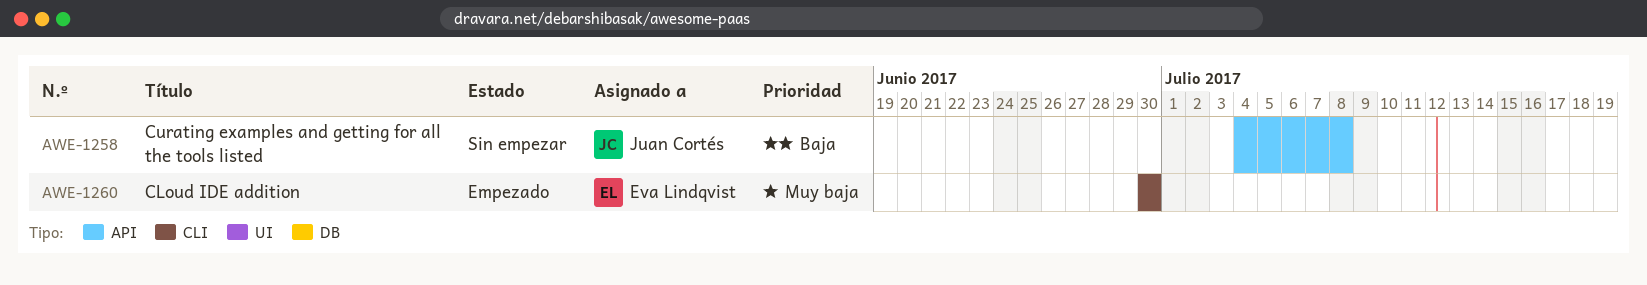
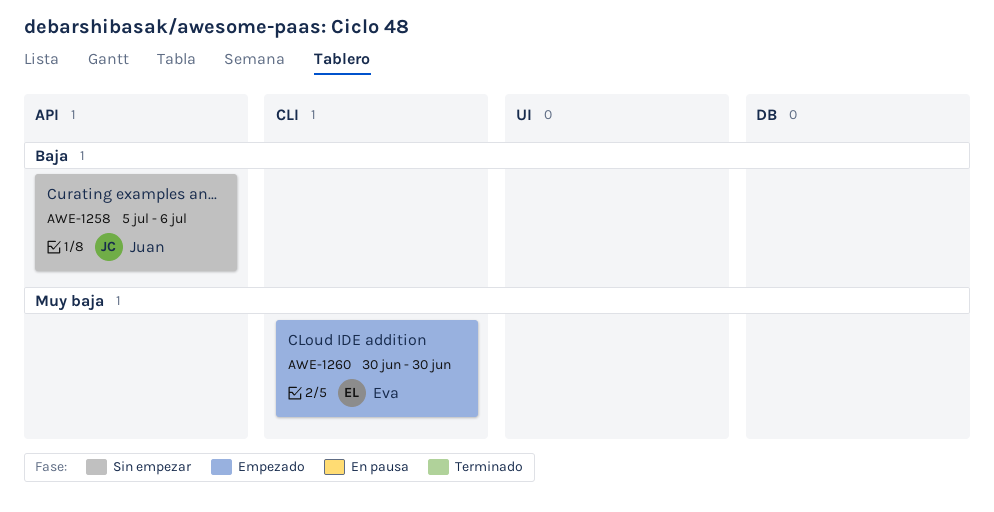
AWE-1258, start: Jul 4 -> Jul 5
AWE-1258, due: Jul 8 -> Jul 6

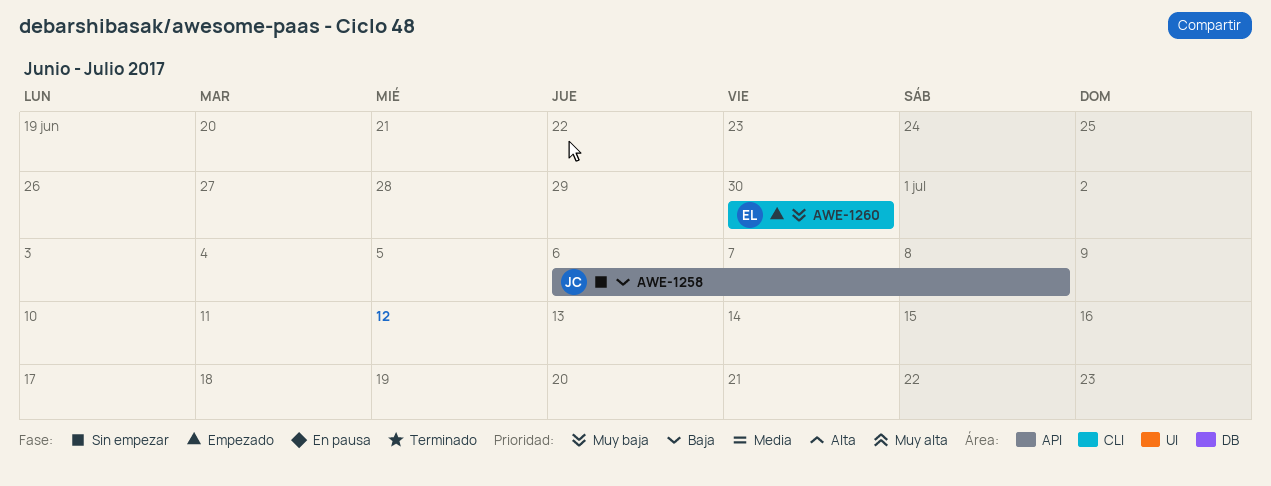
AWE-1258, start: Jul 5 -> Jul 6
AWE-1258, due: Jul 6 -> Jul 8

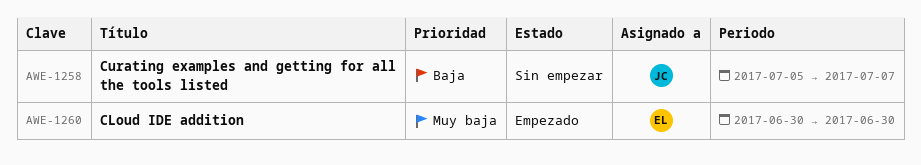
AWE-1258, start: Jul 6 -> Jul 5
AWE-1258, due: Jul 8 -> Jul 7

